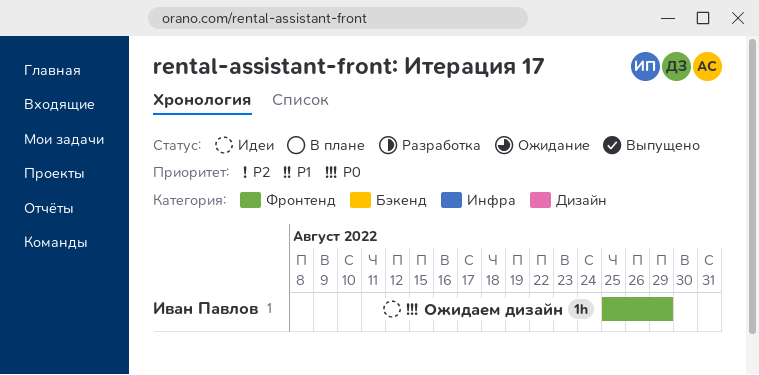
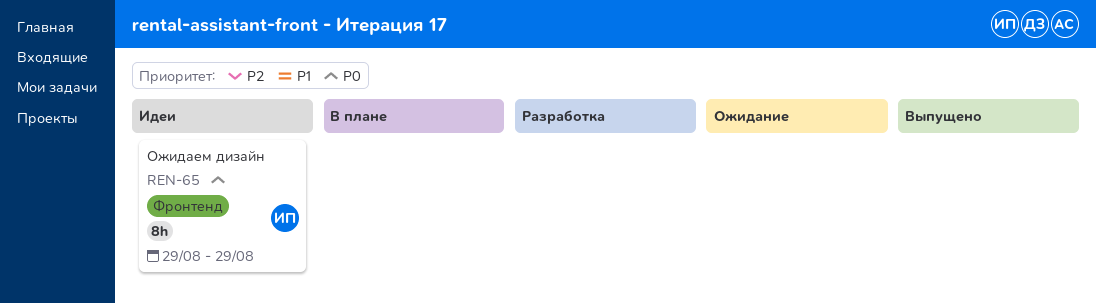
Ожидаем дизайн, estimate: 1h -> 8h
Ожидаем дизайн, start: Aug 25 -> Aug 29

